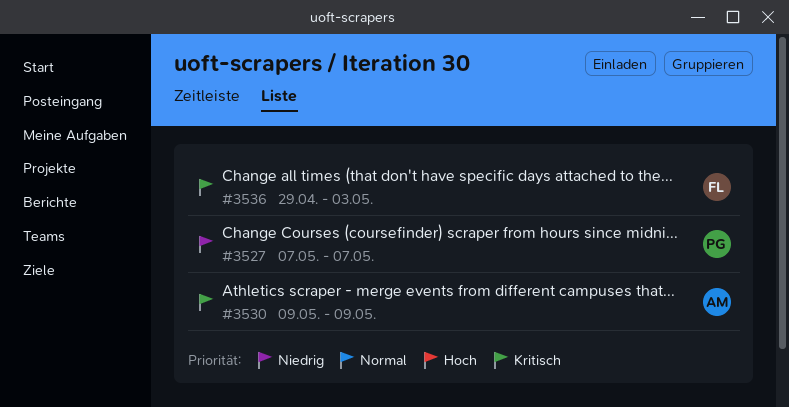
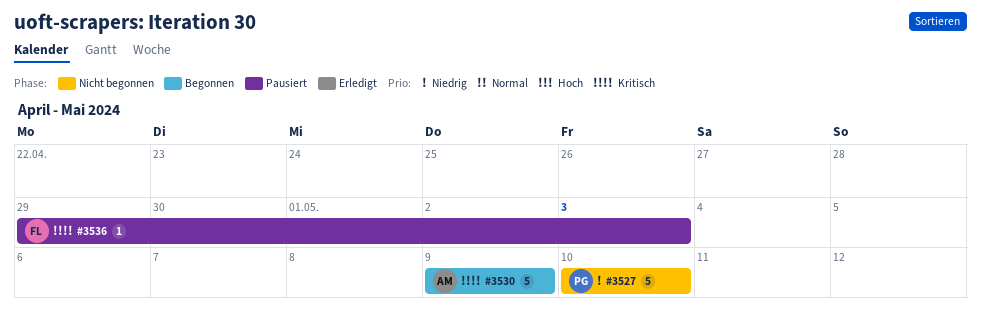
#3527, start: May 7 -> May 10
#3527, due: May 7 -> May 10

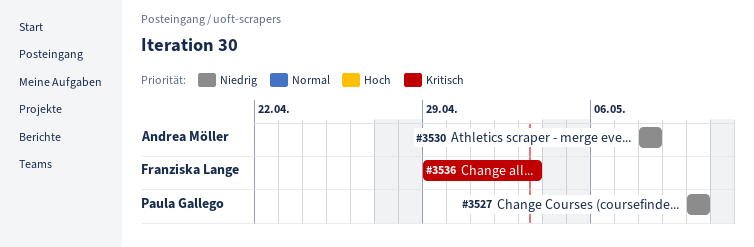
#3530, priority: Kritisch -> Niedrig
#3530, start: May 9 -> May 8
#3530, due: May 9 -> May 8

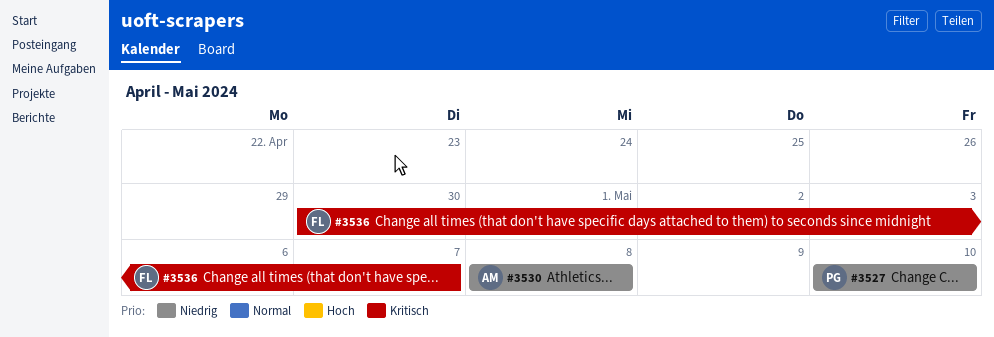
#3536, start: Apr 29 -> Apr 30
#3536, due: May 3 -> May 7

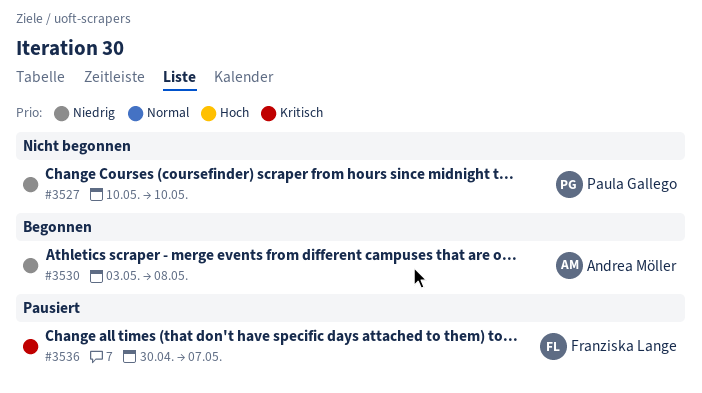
#3530, start: May 8 -> May 3

